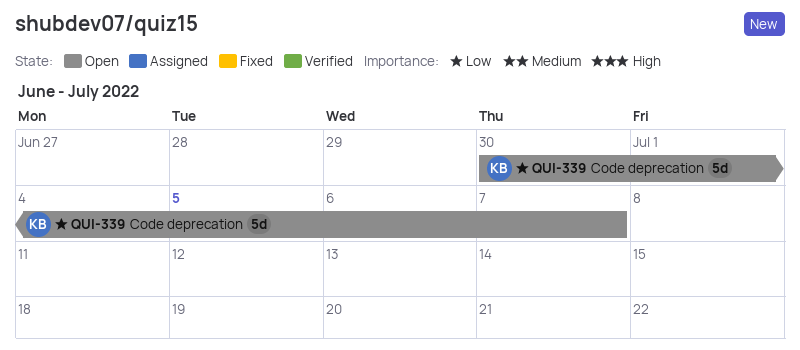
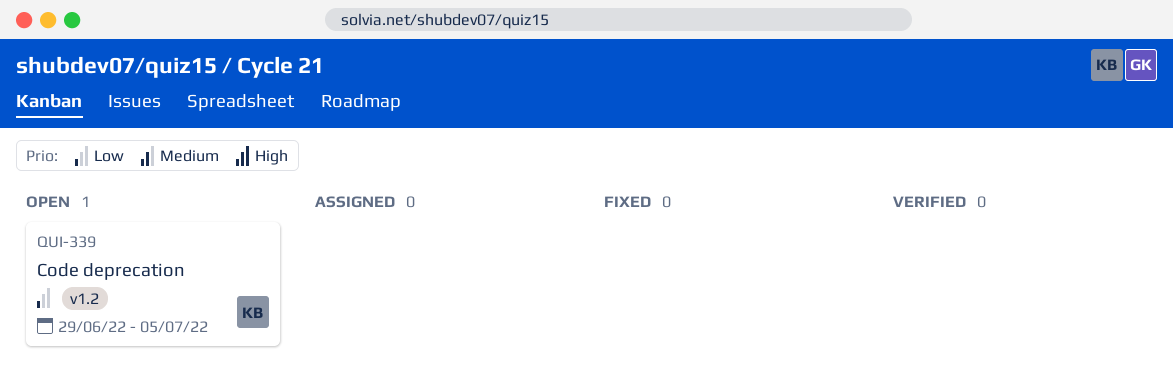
QUI-339, start: Jun 30 -> Jun 29
QUI-339, due: Jul 7 -> Jul 5

